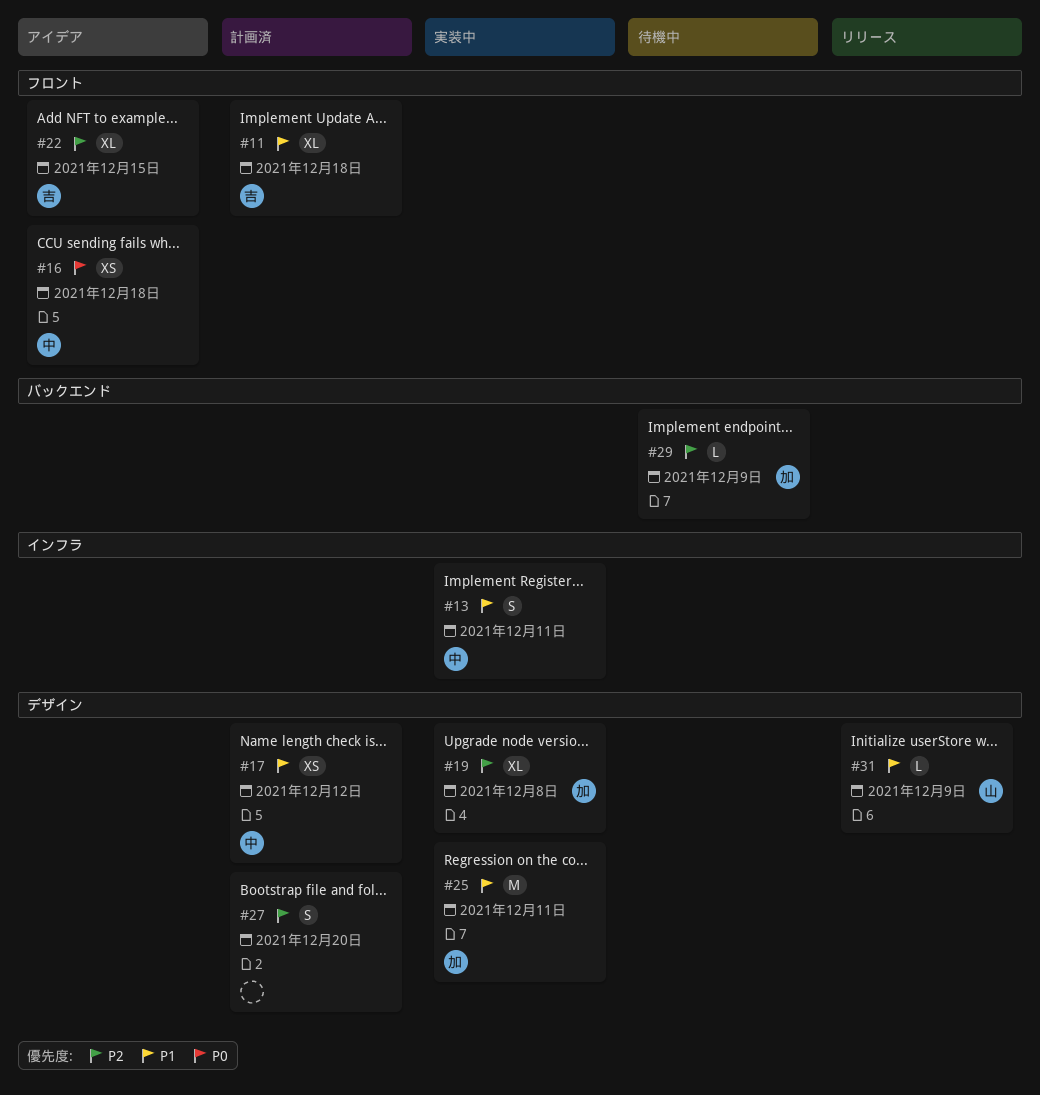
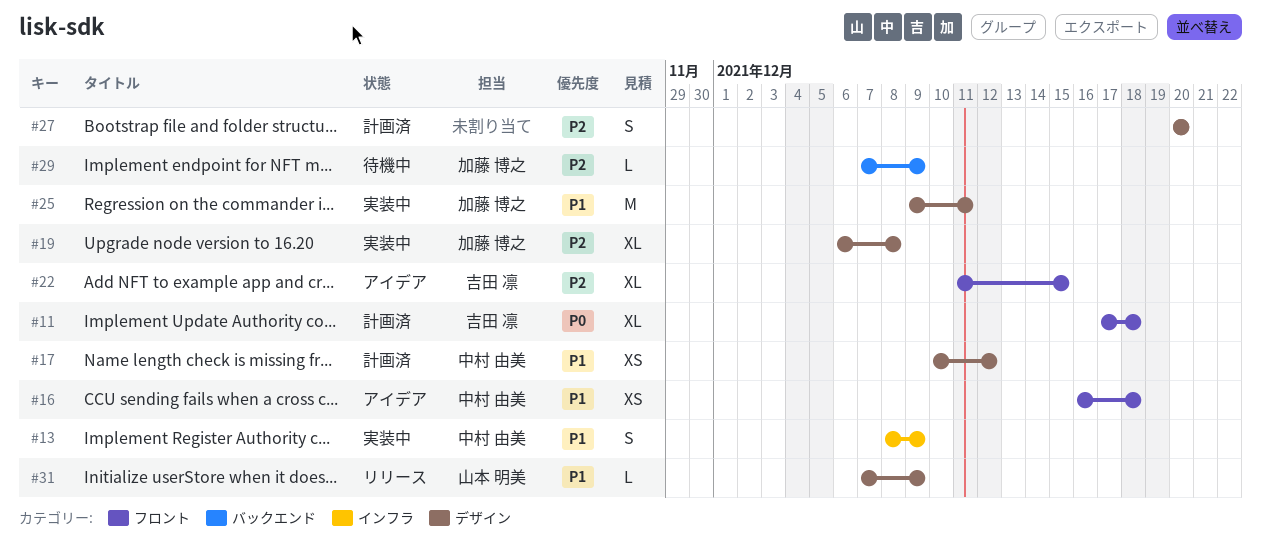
#11, priority: P1 -> P0
#13, due: Dec 11 -> Dec 9
#16, priority: P0 -> P1

